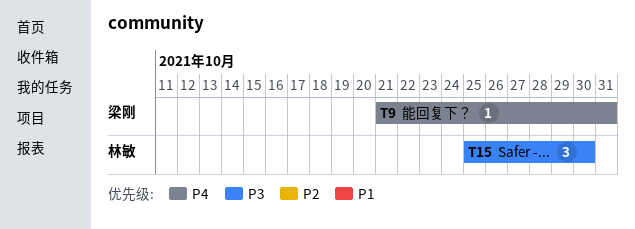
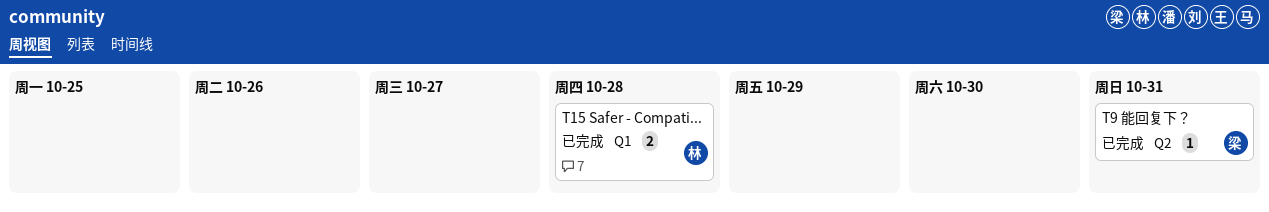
T15, estimate: 3 -> 2
T15, due: Oct 30 -> Oct 28

